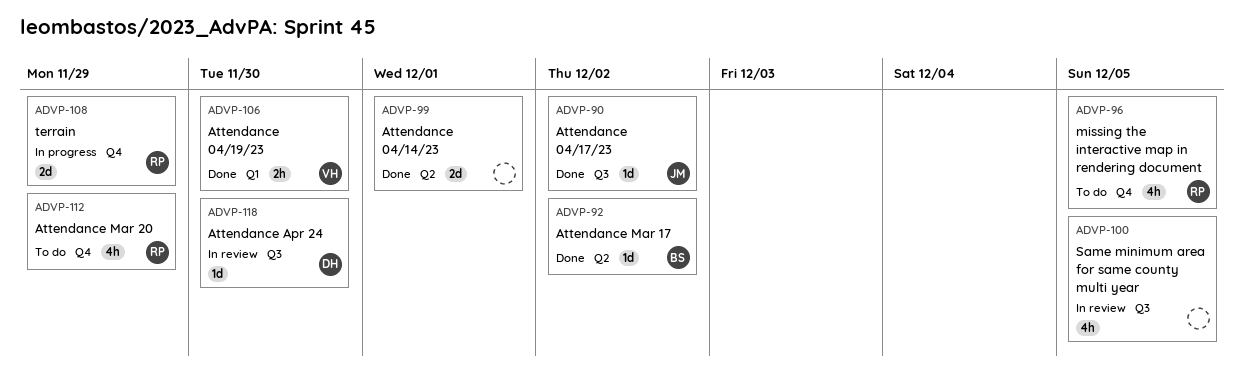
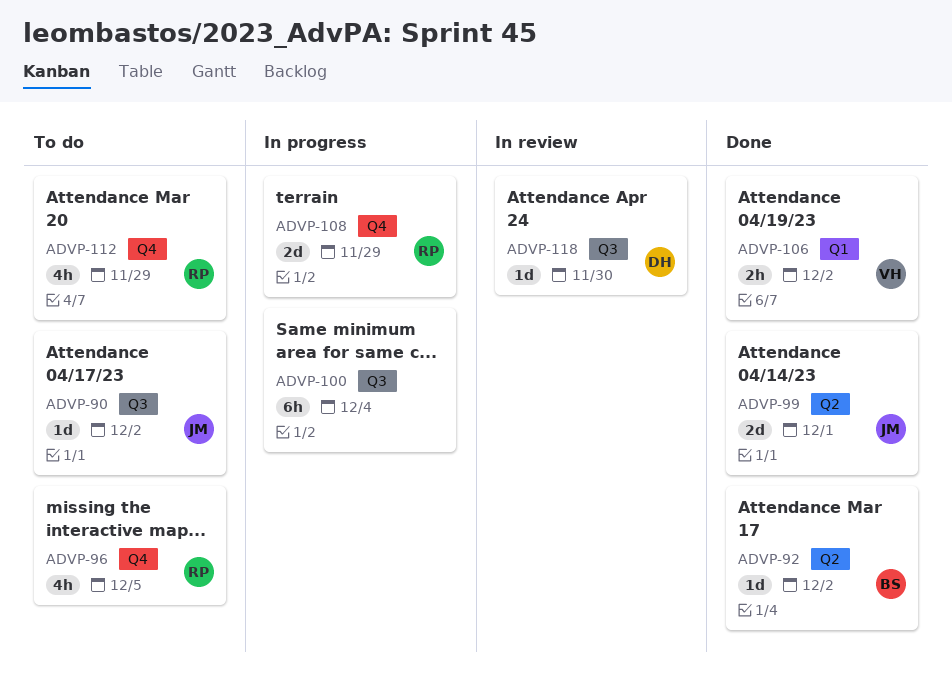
ADVP-90, status: Done -> To do
ADVP-99, owner: none -> JM
ADVP-100, status: In review -> In progress
ADVP-100, estimate: 4h -> 6h
ADVP-100, due: Dec 5 -> Dec 4
ADVP-106, due: Nov 30 -> Dec 2

